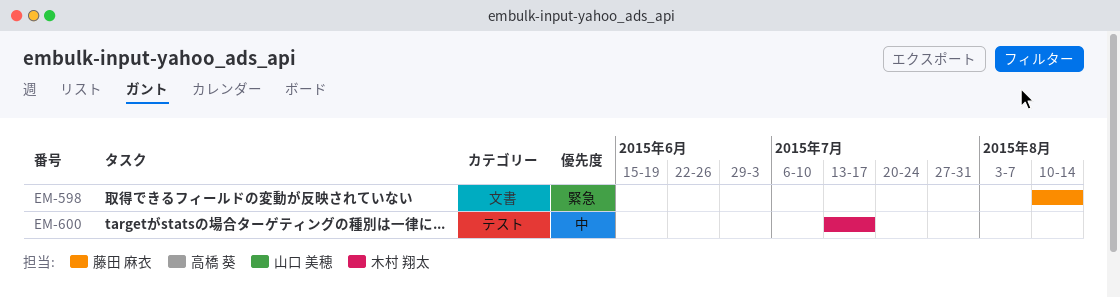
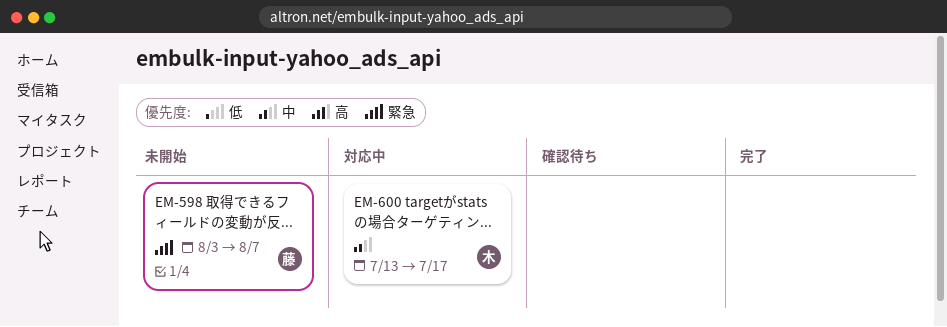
EM-598, start: Aug 10 -> Aug 3
EM-598, due: Aug 14 -> Aug 7

